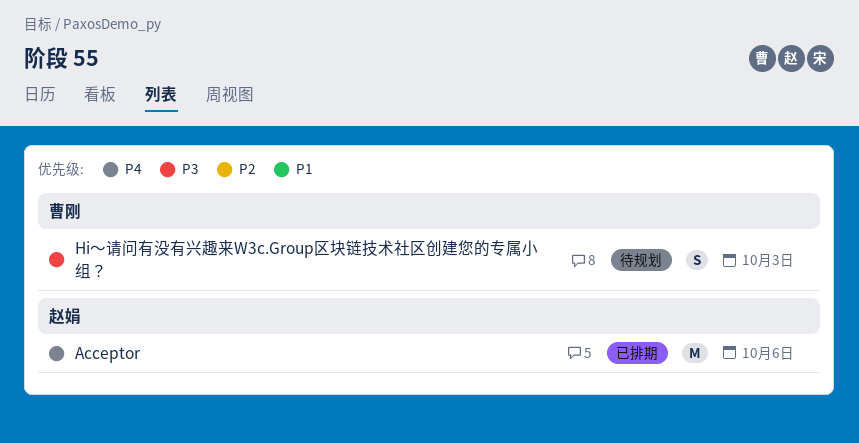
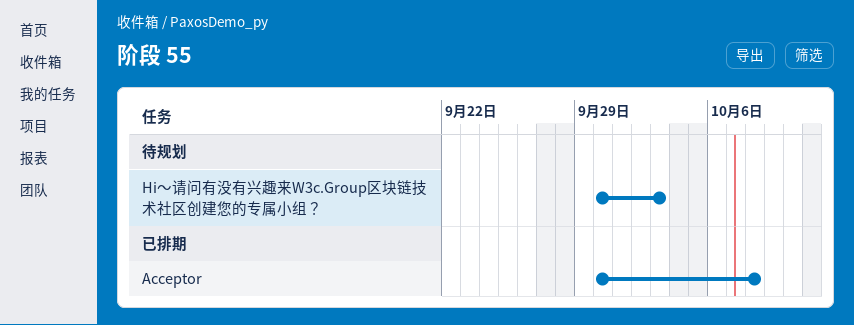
Acceptor, due: Oct 6 -> Oct 8

